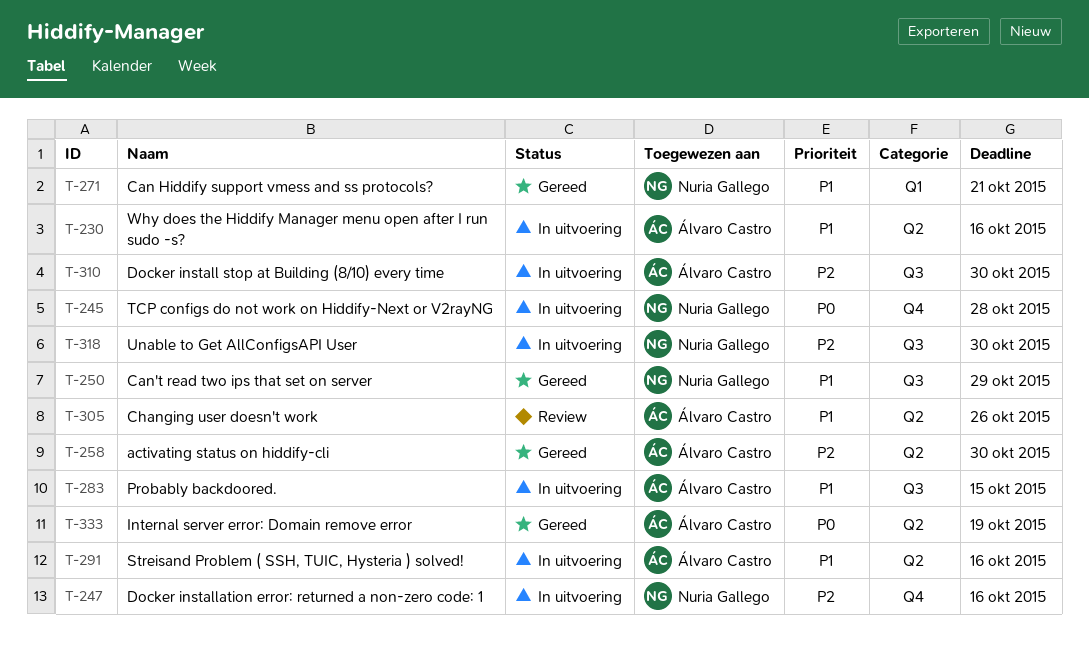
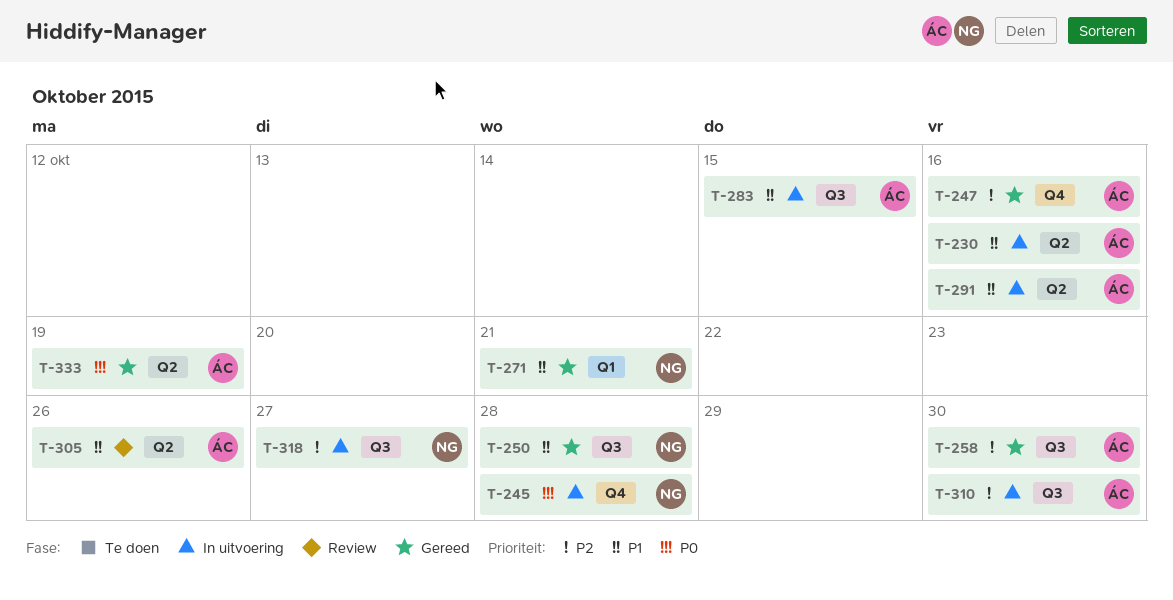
T-247, status: In uitvoering -> Gereed
T-247, owner: Nuria Gallego -> Álvaro Castro
T-250, due: Oct 29 -> Oct 28
T-258, label: Q2 -> Q3
T-318, due: Oct 30 -> Oct 27

